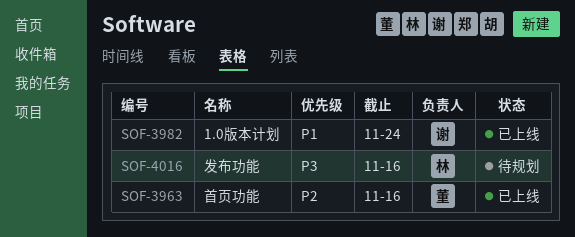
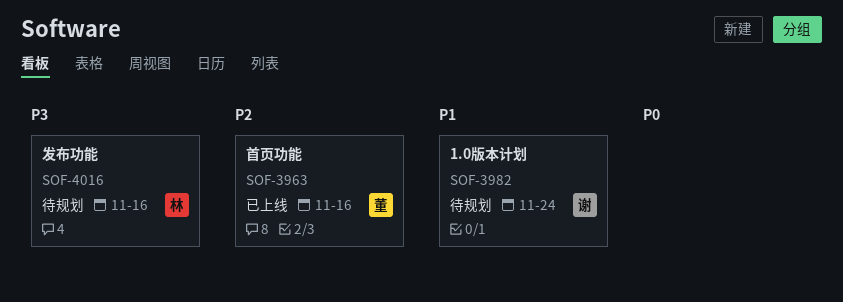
SOF-3982, status: 已上线 -> 待规划

